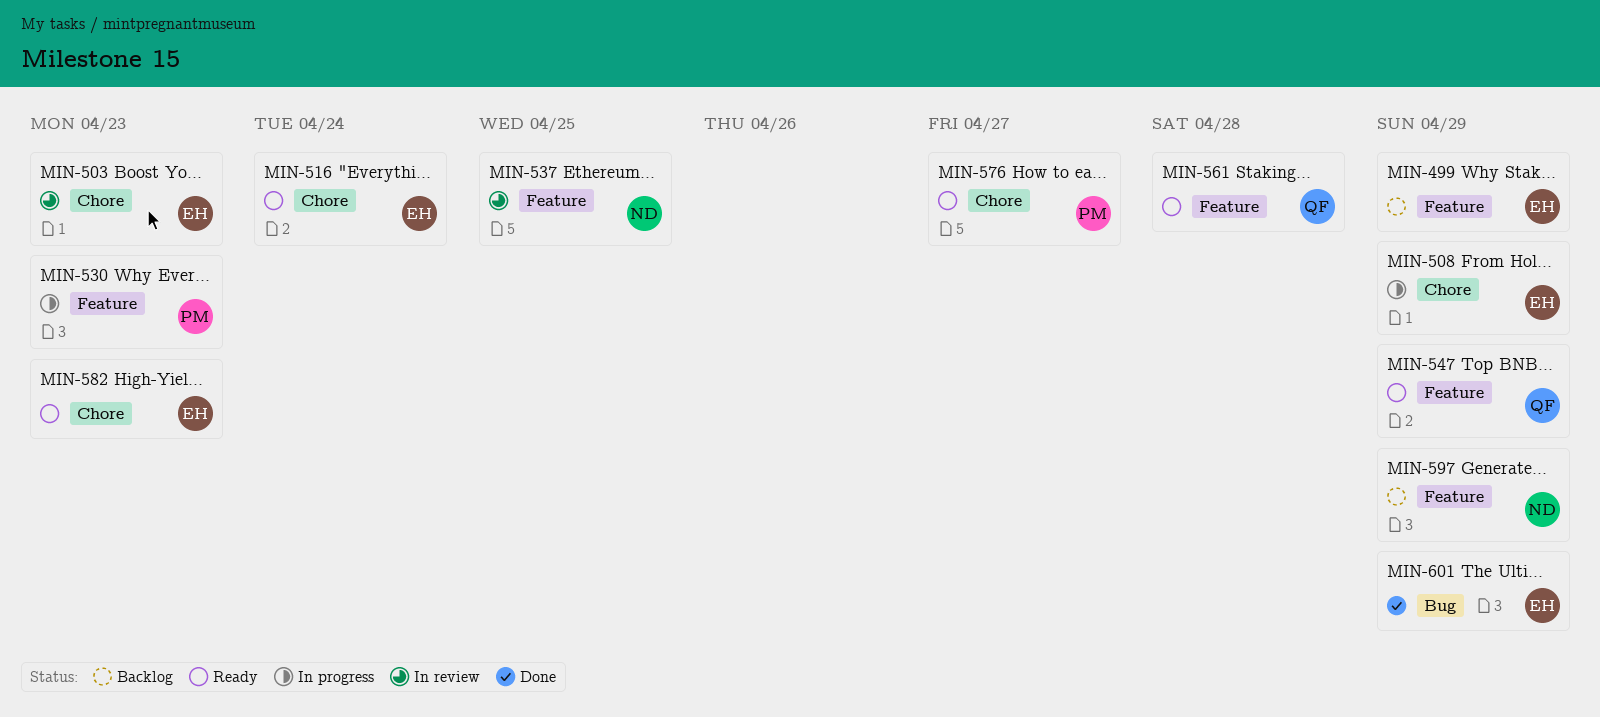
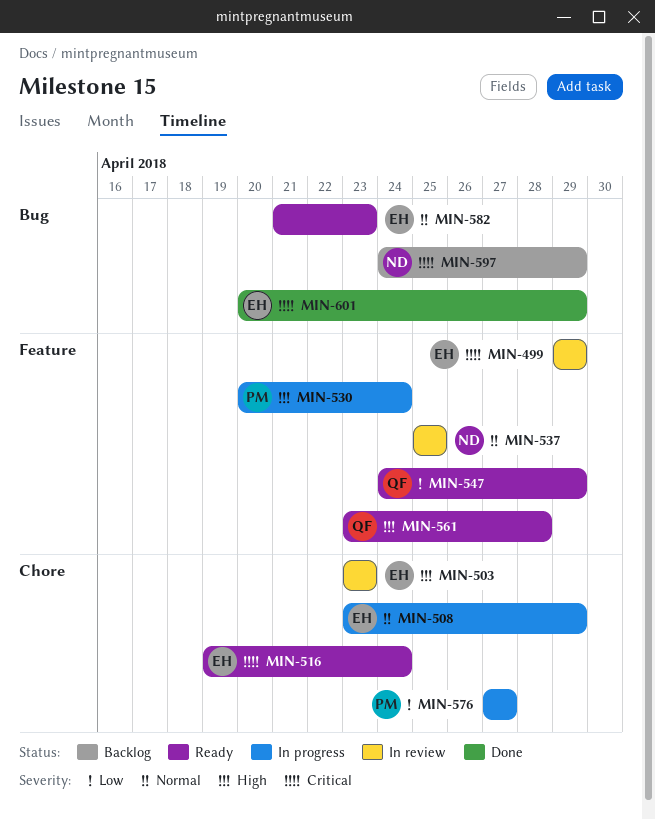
MIN-499, status: Backlog -> In review
MIN-530, due: Apr 23 -> Apr 24
MIN-576, status: Ready -> In progress
MIN-582, label: Chore -> Bug
MIN-597, label: Feature -> Bug

